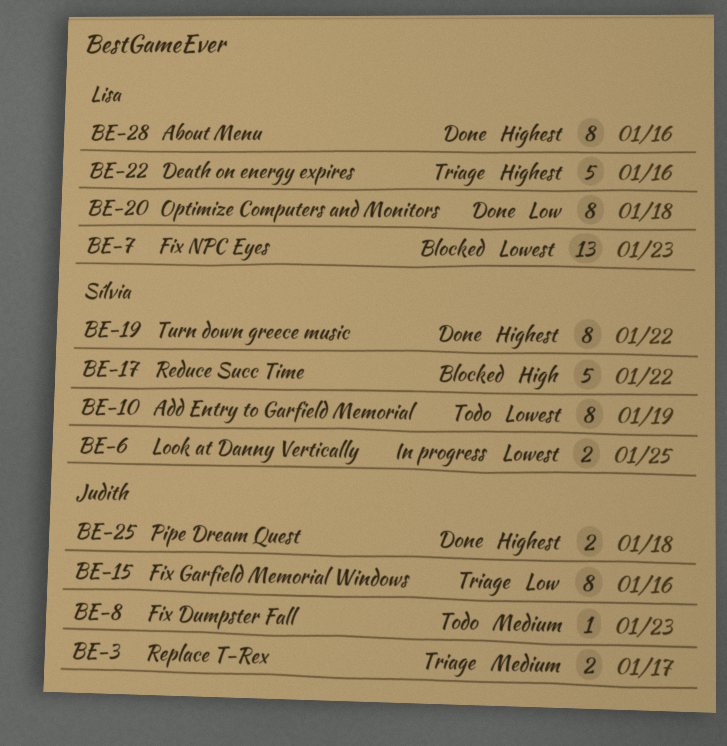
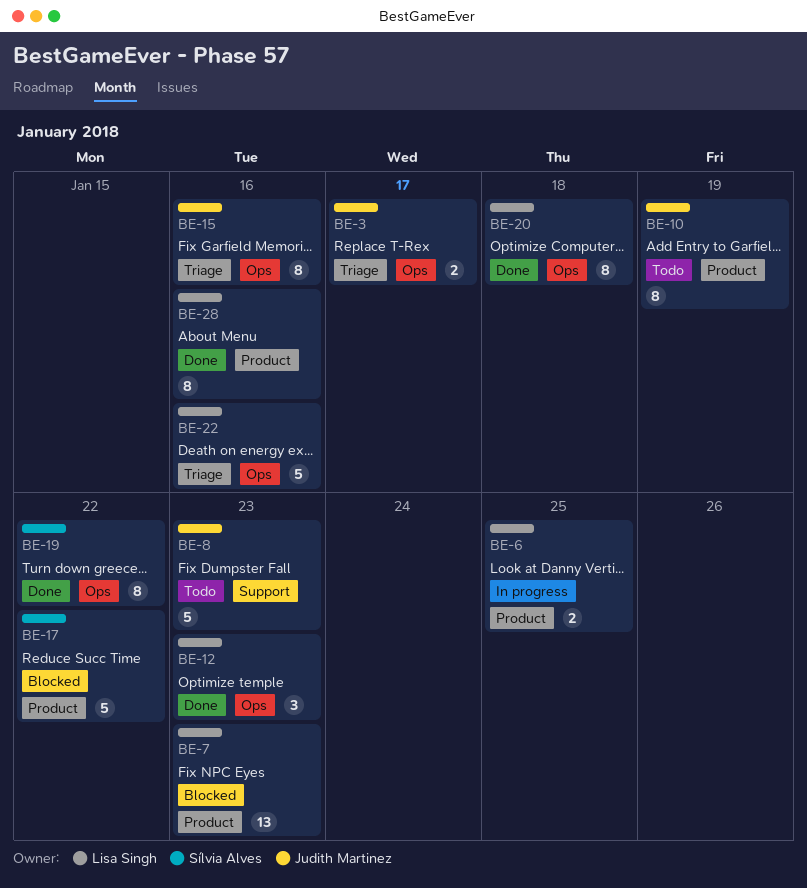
BE-6, owner: Sílvia Alves -> Lisa Singh
BE-8, estimate: 1 -> 5
BE-10, owner: Sílvia Alves -> Judith Martinez
BE-12: none -> present
BE-25: present -> none

